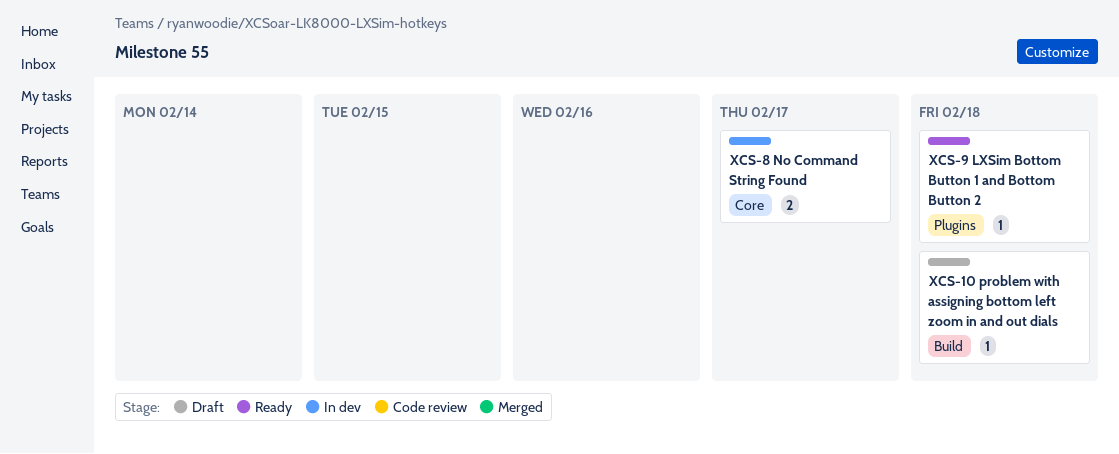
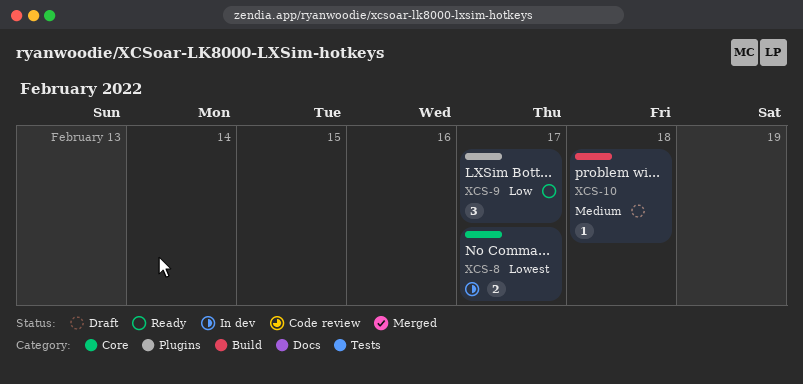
XCS-9, estimate: 1 -> 3
XCS-9, due: Feb 18 -> Feb 17

